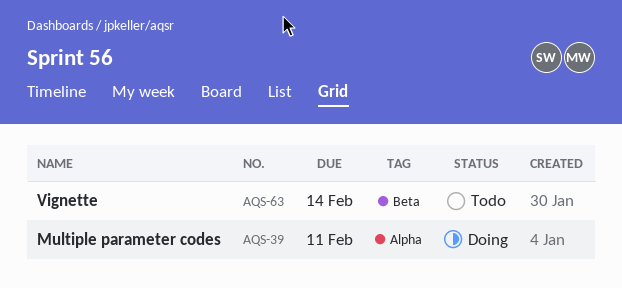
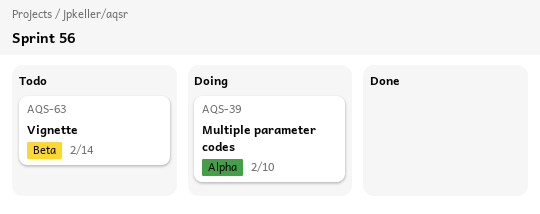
AQS-39, due: Feb 11 -> Feb 10

